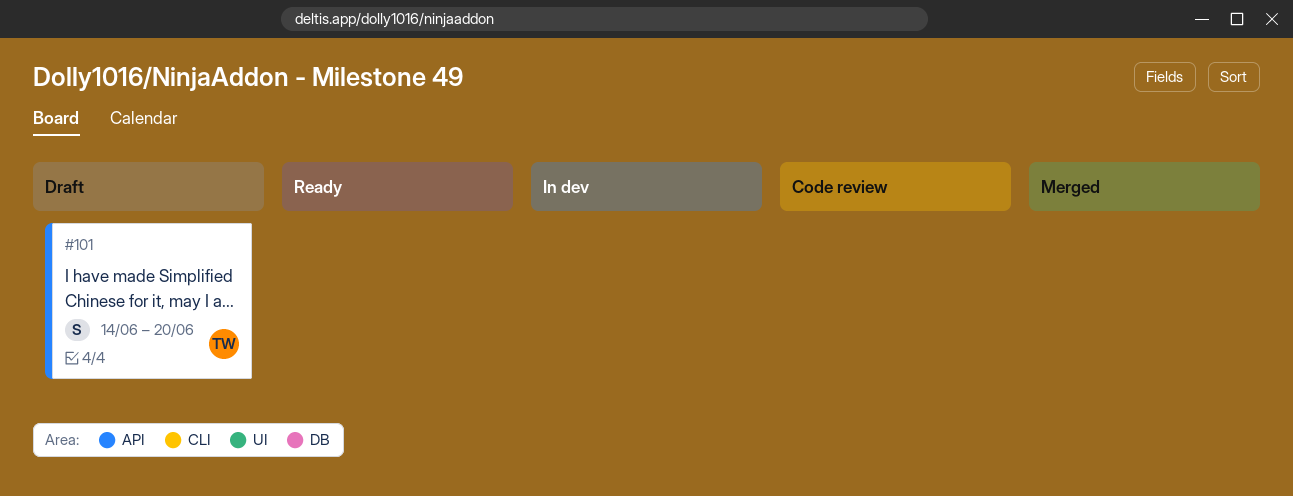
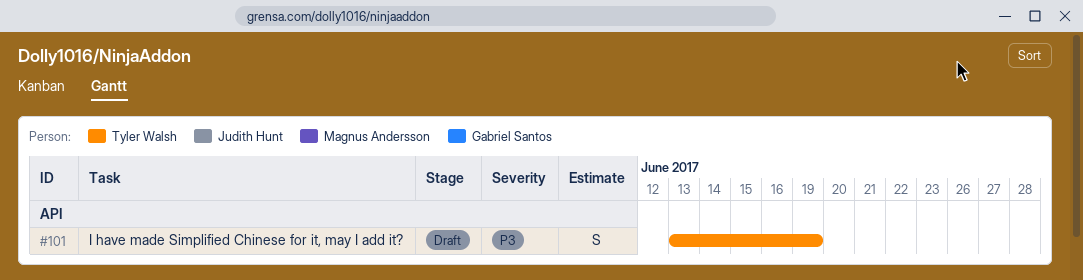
#101, start: Jun 14 -> Jun 13
#101, due: Jun 20 -> Jun 19

